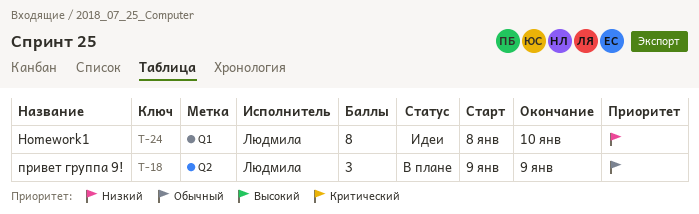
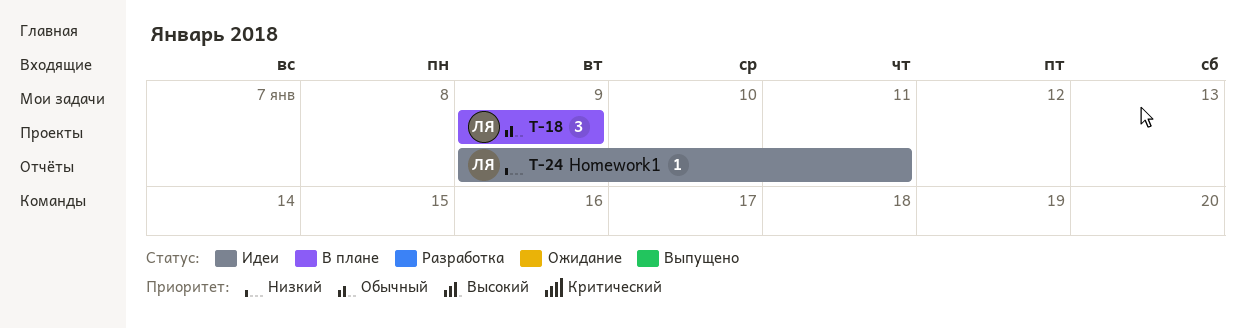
T-24, estimate: 8 -> 1
T-24, start: Jan 8 -> Jan 9
T-24, due: Jan 10 -> Jan 11

